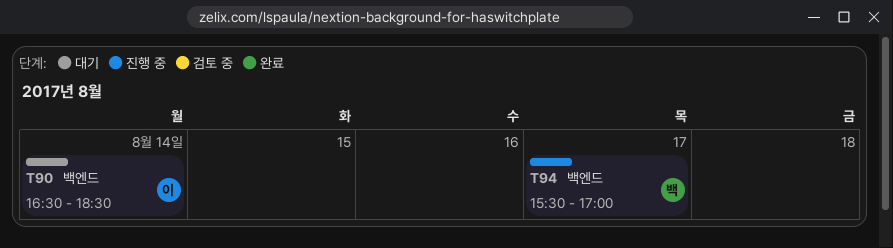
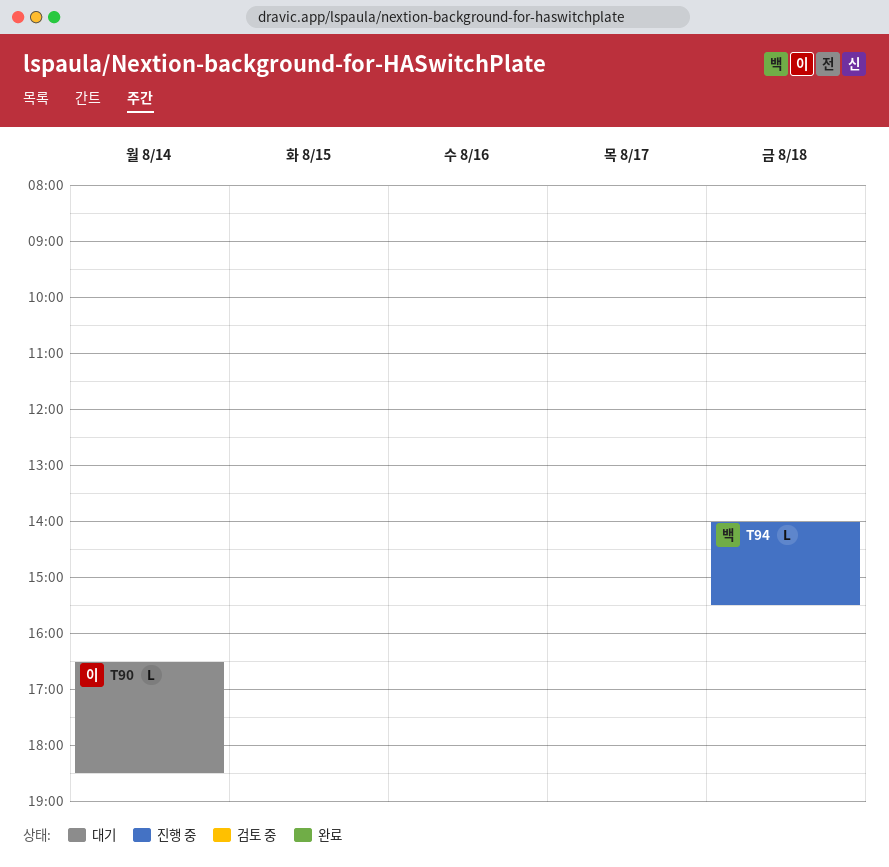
T94, day: Aug 17 -> Aug 18
T94, begins: 15:30 -> 14:00
T94, ends: 17:00 -> 15:30

